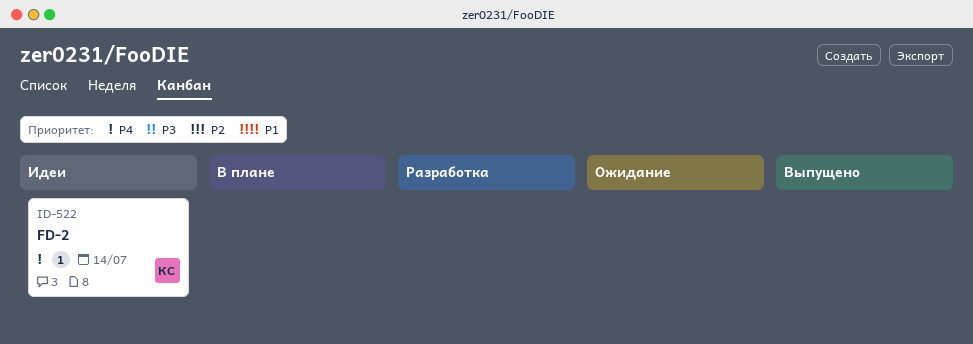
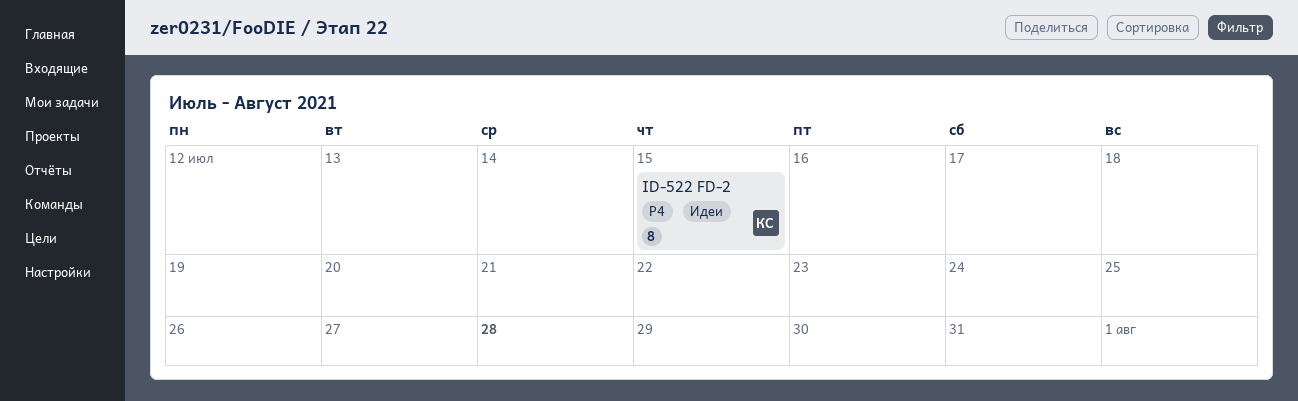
ID-522, estimate: 1 -> 8
ID-522, due: Jul 14 -> Jul 15

